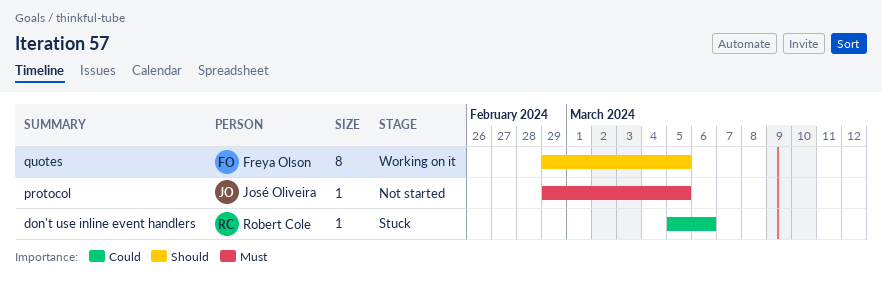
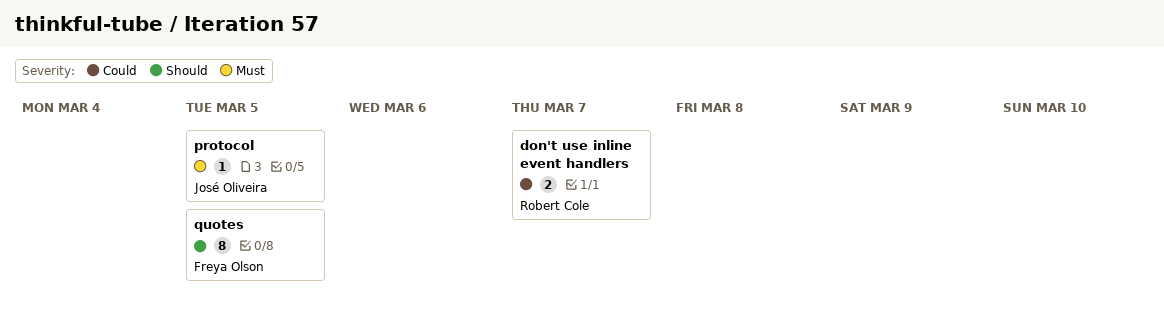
don't use inline event handlers, estimate: 1 -> 2
don't use inline event handlers, due: Mar 6 -> Mar 7

